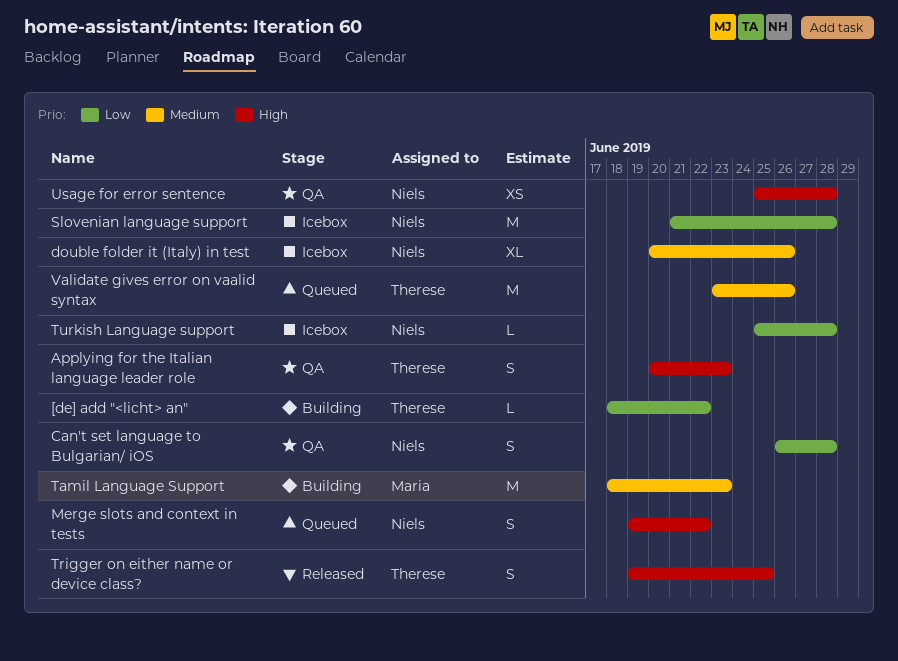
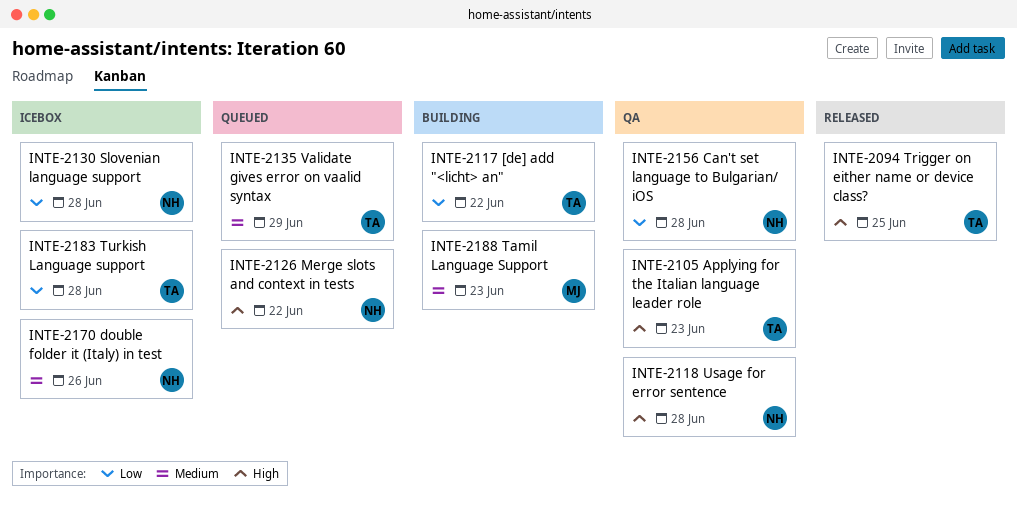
Turkish Language support, owner: Niels -> Therese
Validate gives error on vaalid syntax, due: Jun 26 -> Jun 29

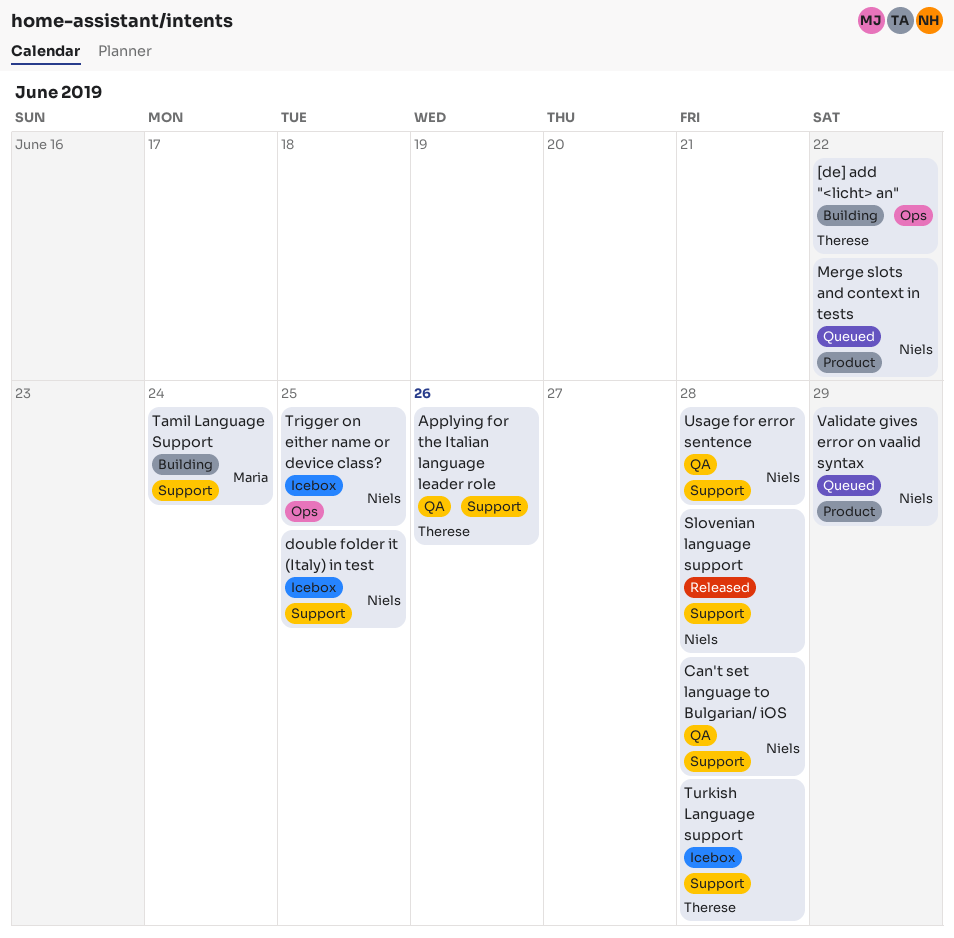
Applying for the Italian language leader role, due: Jun 23 -> Jun 26
double folder it (Italy) in test, due: Jun 26 -> Jun 25
Slovenian language support, status: Icebox -> Released
Tamil Language Support, due: Jun 23 -> Jun 24
Trigger on either name or device class?, status: Released -> Icebox
Trigger on either name or device class?, owner: Therese -> Niels
Validate gives error on vaalid syntax, owner: Therese -> Niels

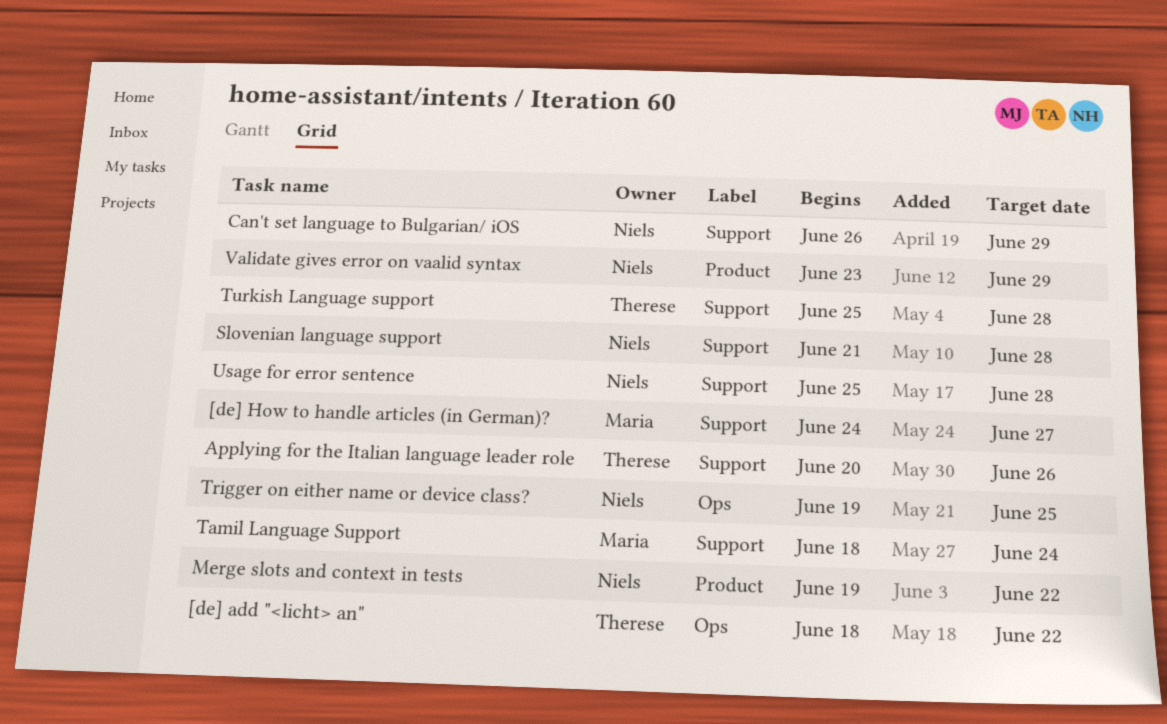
[de] How to handle articles (in German)?: none -> present
Can't set language to Bulgarian/ iOS, due: Jun 28 -> Jun 29
double folder it (Italy) in test: present -> none

